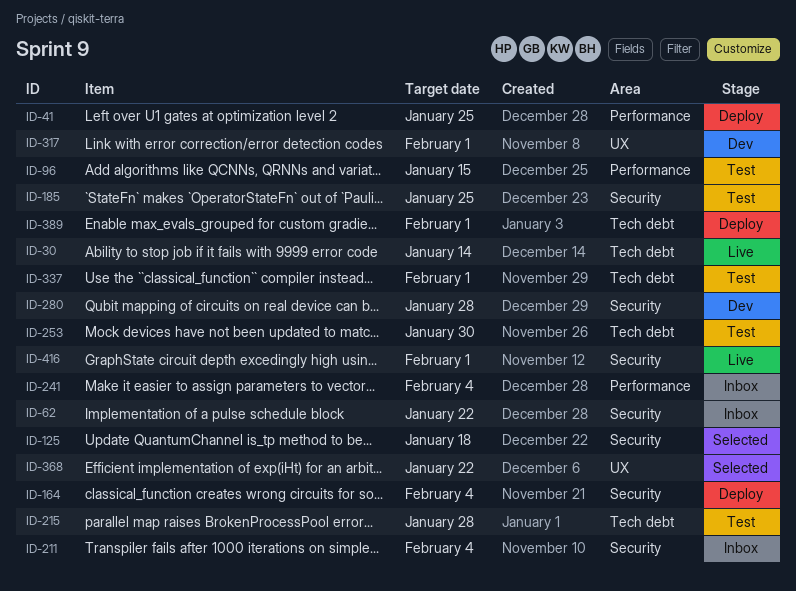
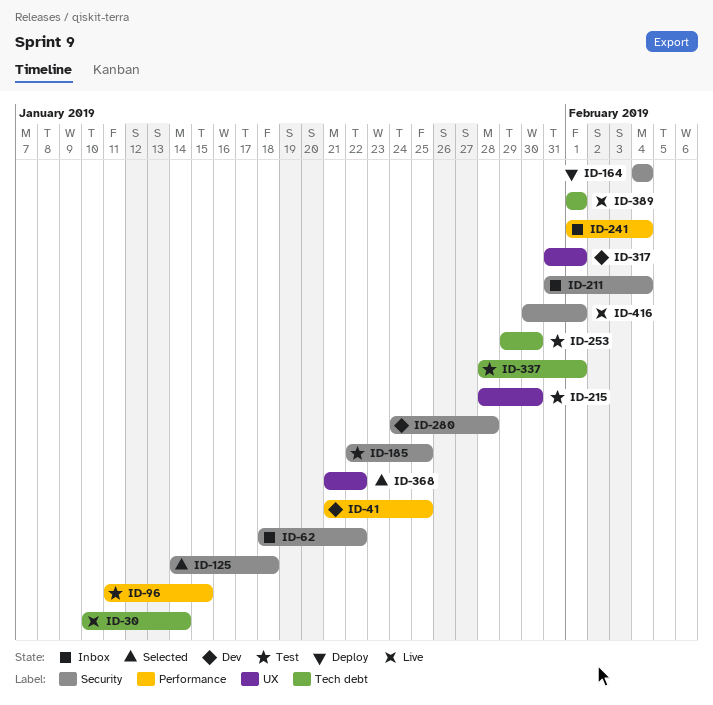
ID-41, status: Deploy -> Dev
ID-215, label: Tech debt -> UX
ID-215, due: Jan 28 -> Jan 30
ID-389, status: Deploy -> Live

